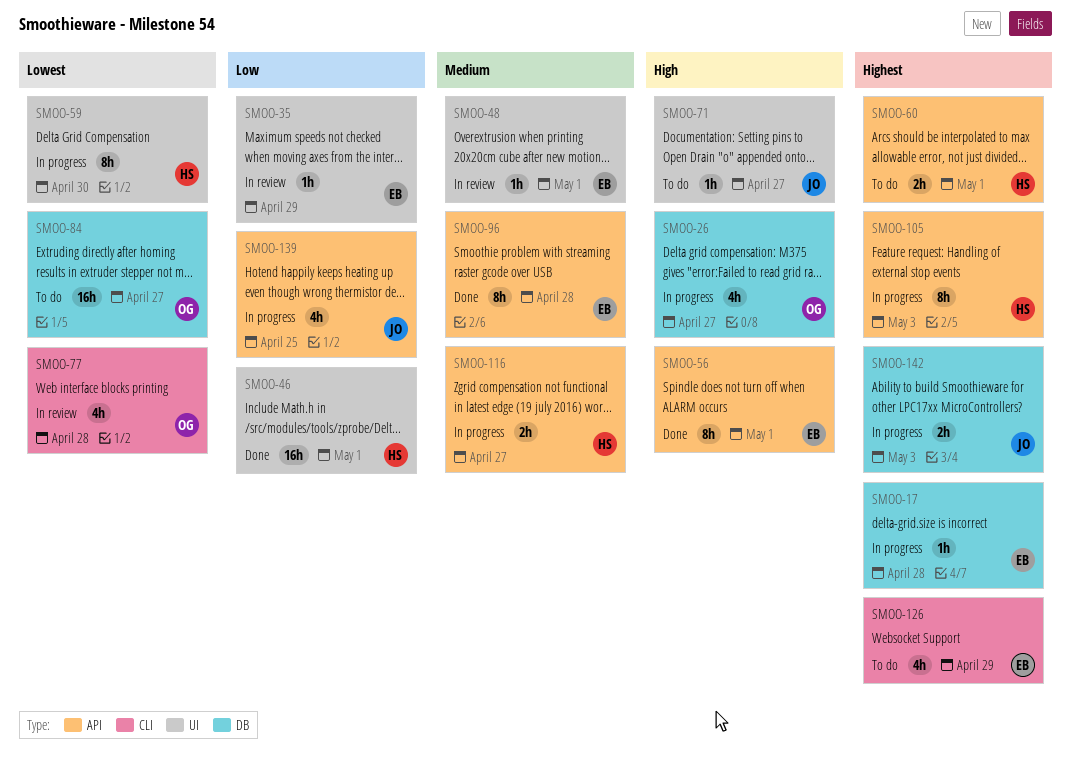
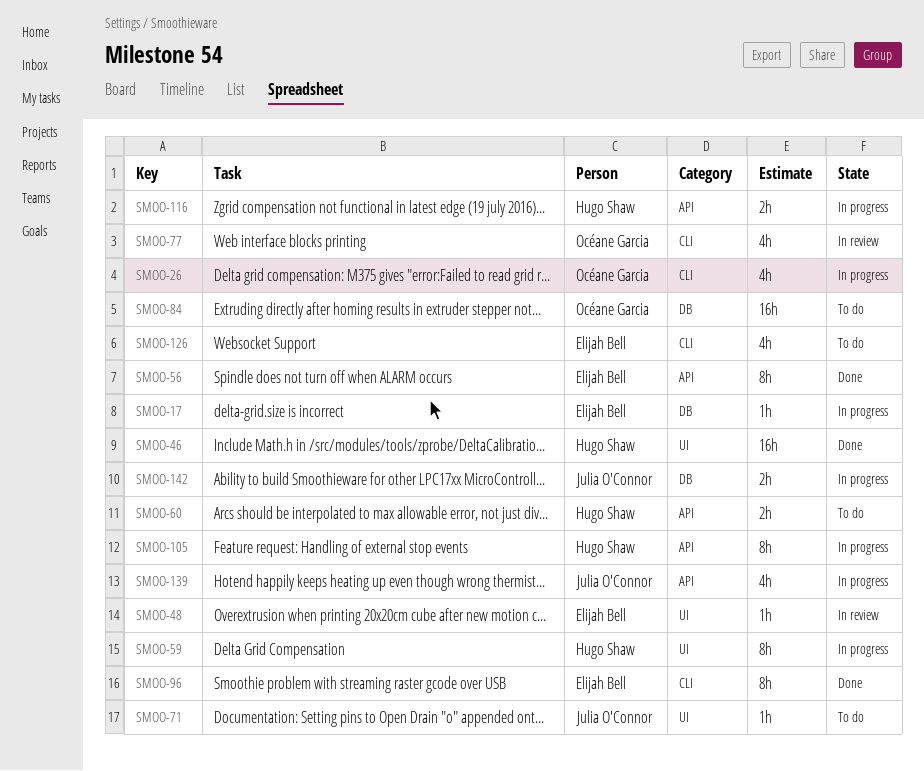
SMOO-26, label: DB -> CLI
SMOO-35: present -> none
SMOO-96, label: API -> CLI

